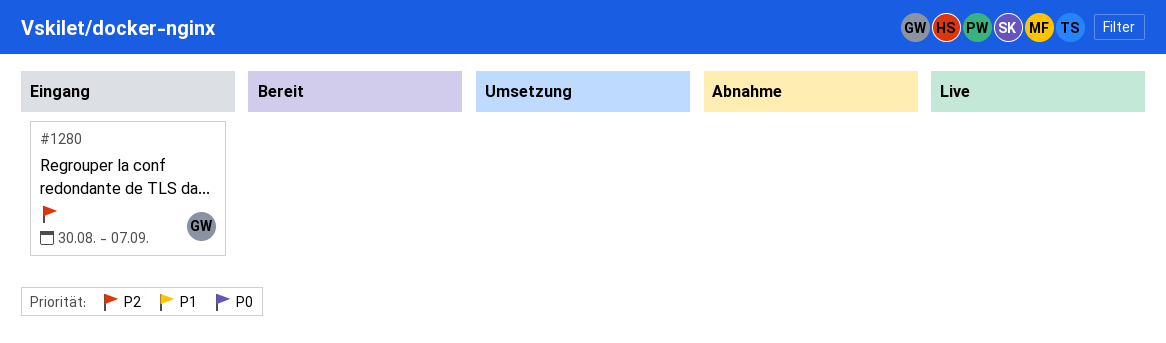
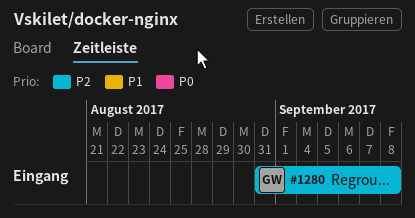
#1280, start: Aug 30 -> Aug 31
#1280, due: Sep 7 -> Sep 8

